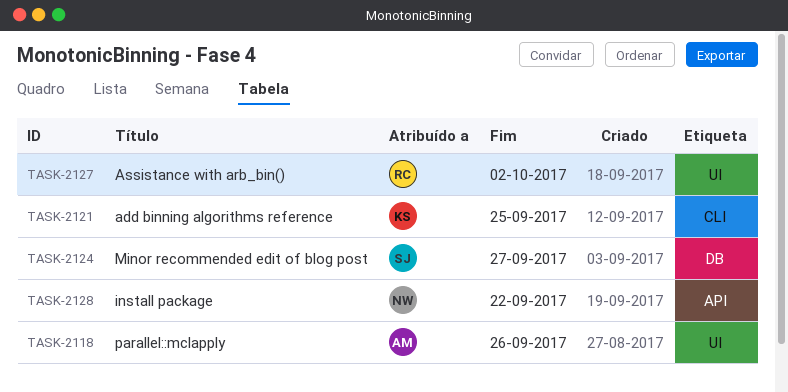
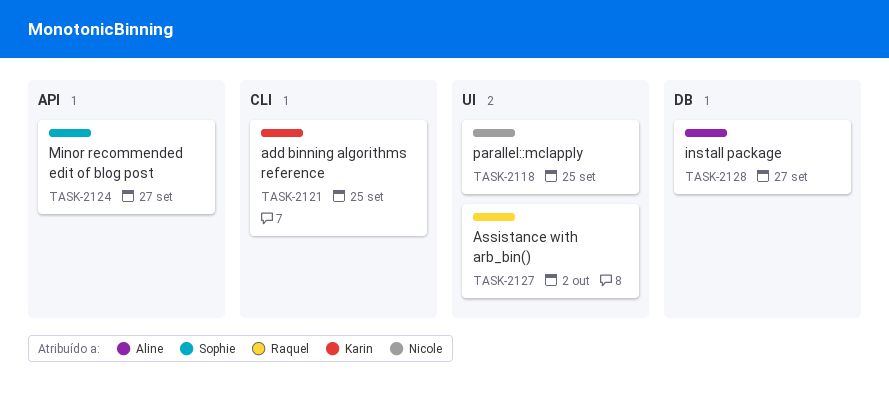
TASK-2118, owner: Aline -> Nicole
TASK-2118, due: Sep 26 -> Sep 25
TASK-2124, label: DB -> API
TASK-2128, owner: Nicole -> Aline
TASK-2128, label: API -> DB
TASK-2128, due: Sep 22 -> Sep 27

